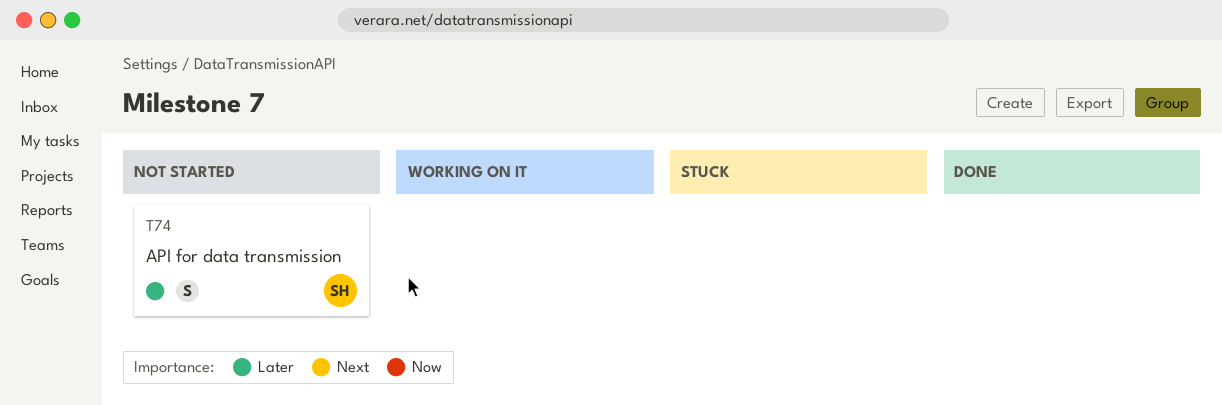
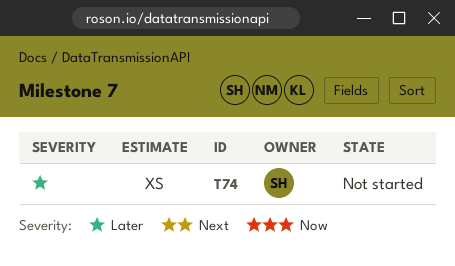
T74, estimate: S -> XS

